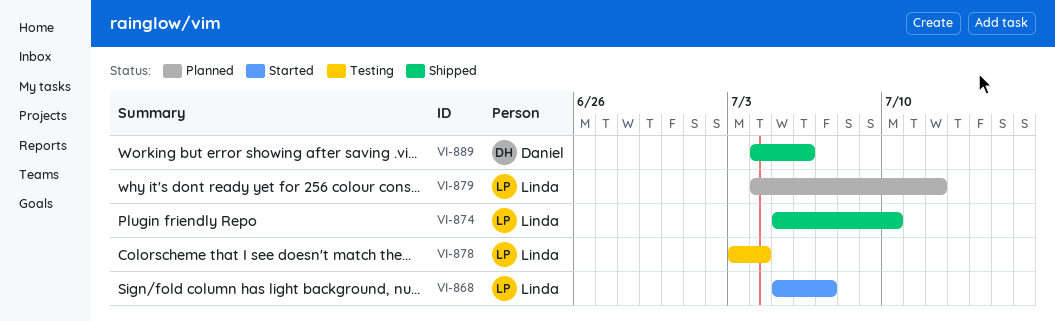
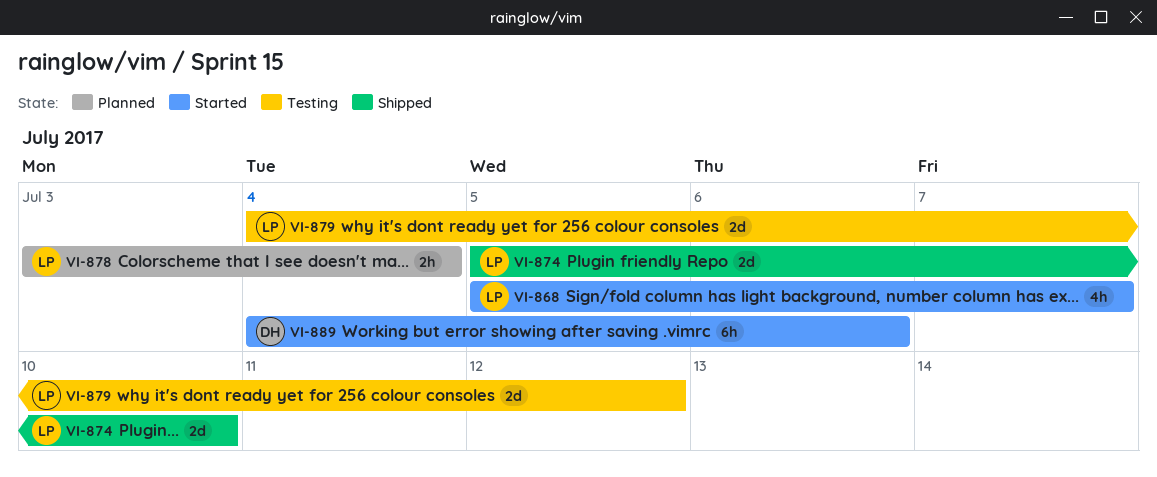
VI-878, status: Testing -> Planned
VI-879, status: Planned -> Testing
VI-889, status: Shipped -> Started

